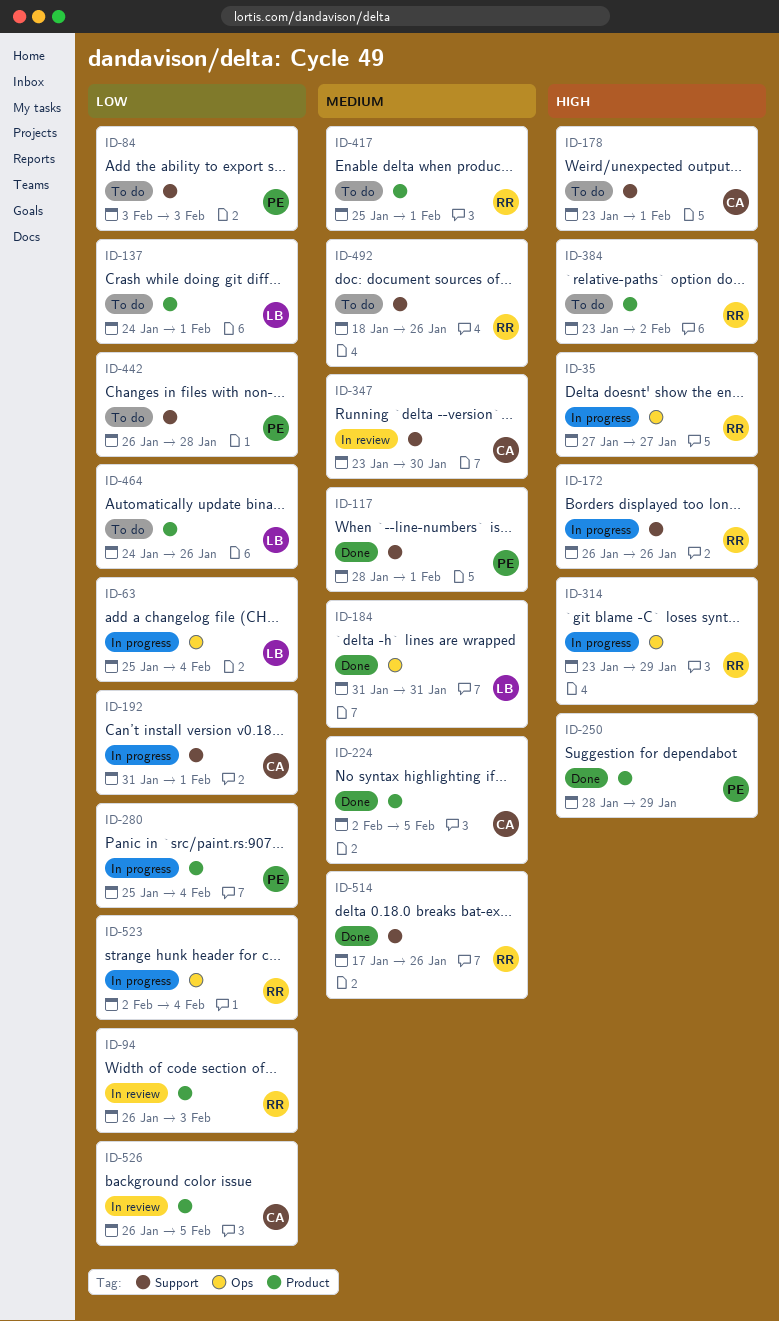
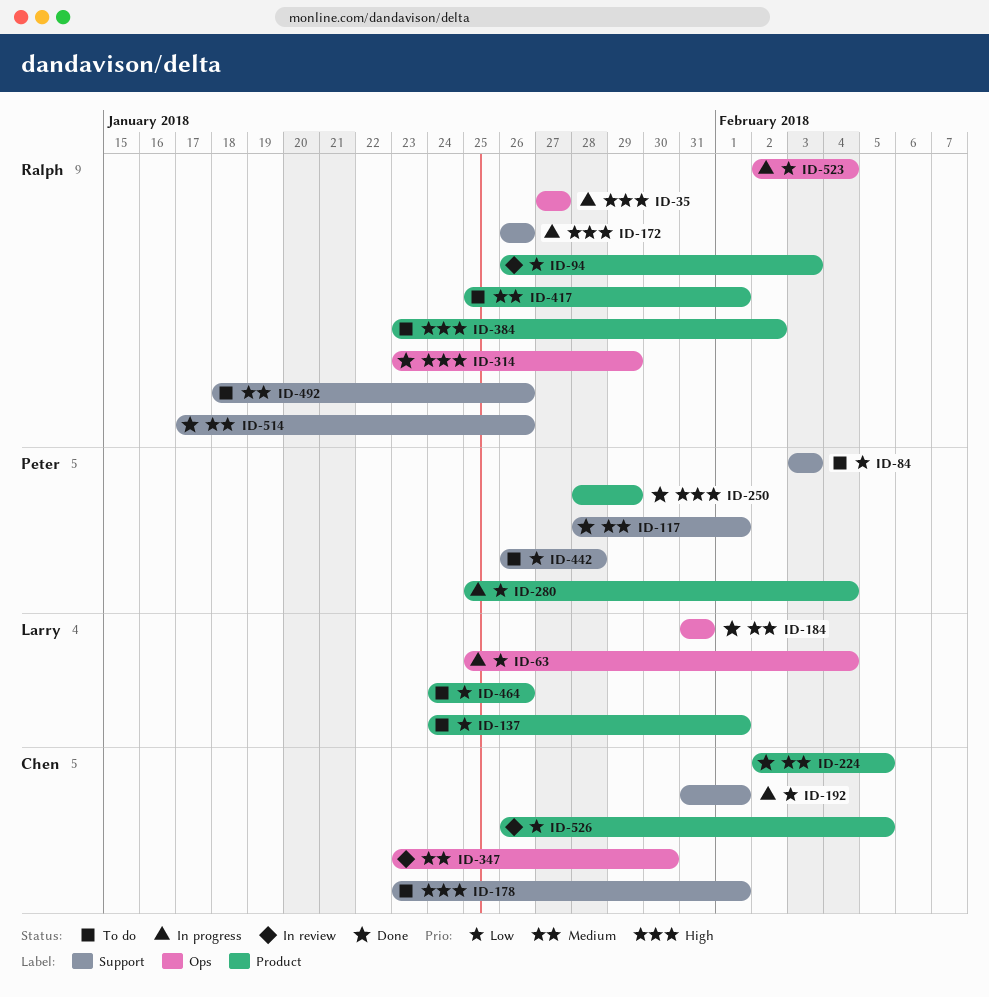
ID-314, status: In progress -> Done
ID-347, label: Support -> Ops

